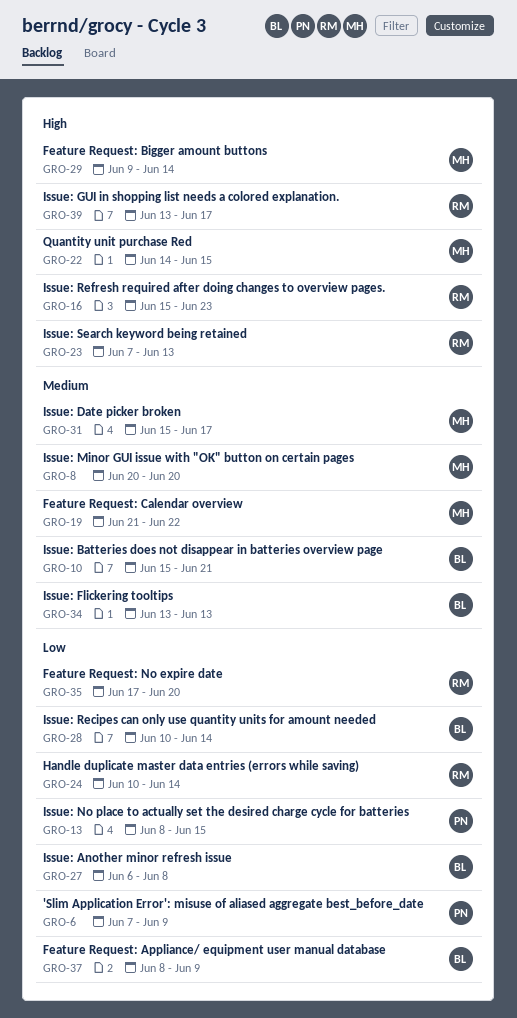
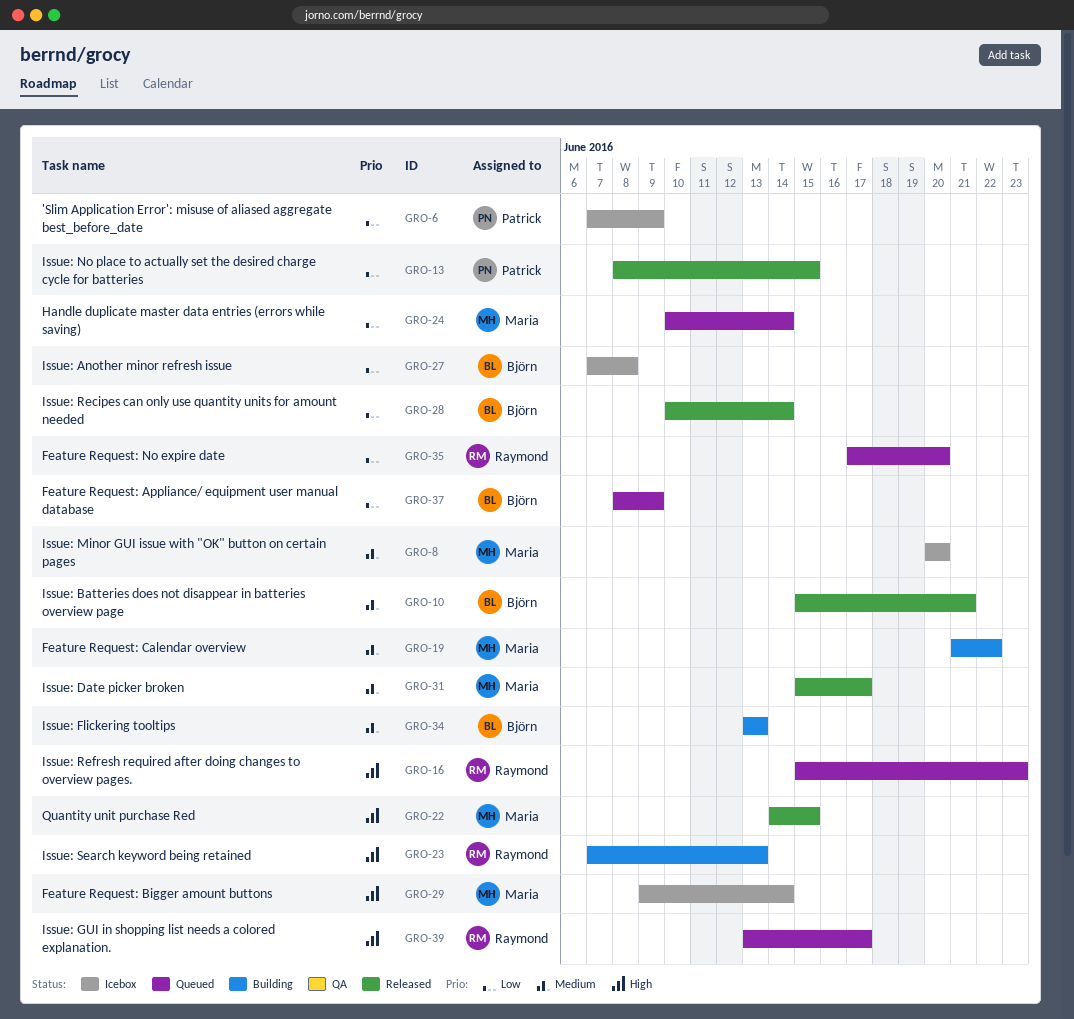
GRO-24, owner: Raymond -> Maria
GRO-27, start: Jun 6 -> Jun 7

